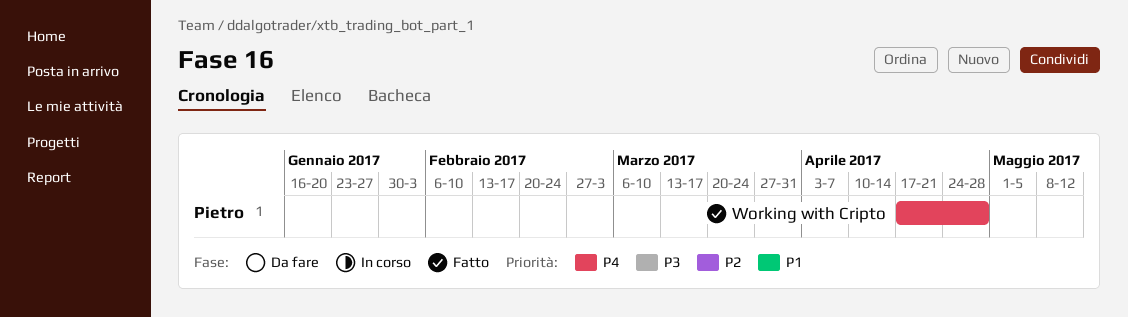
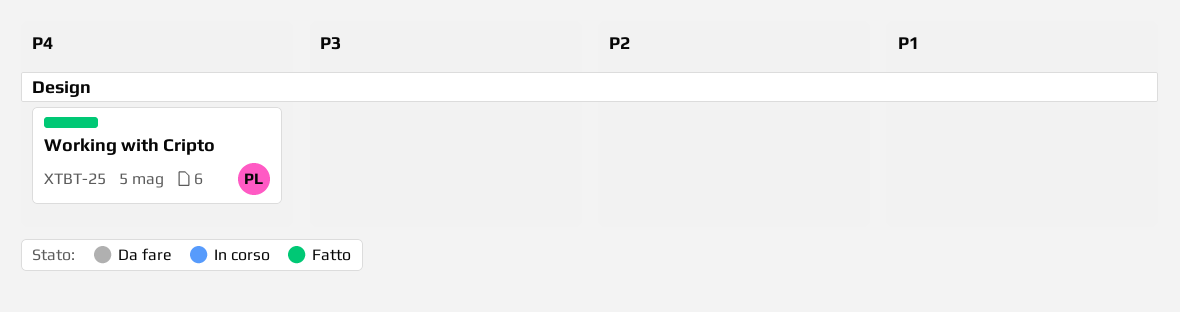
Working with Cripto, due: Apr 28 -> May 5

